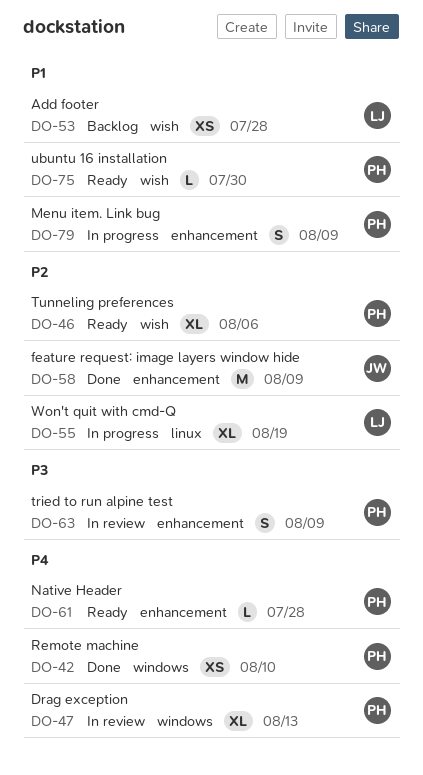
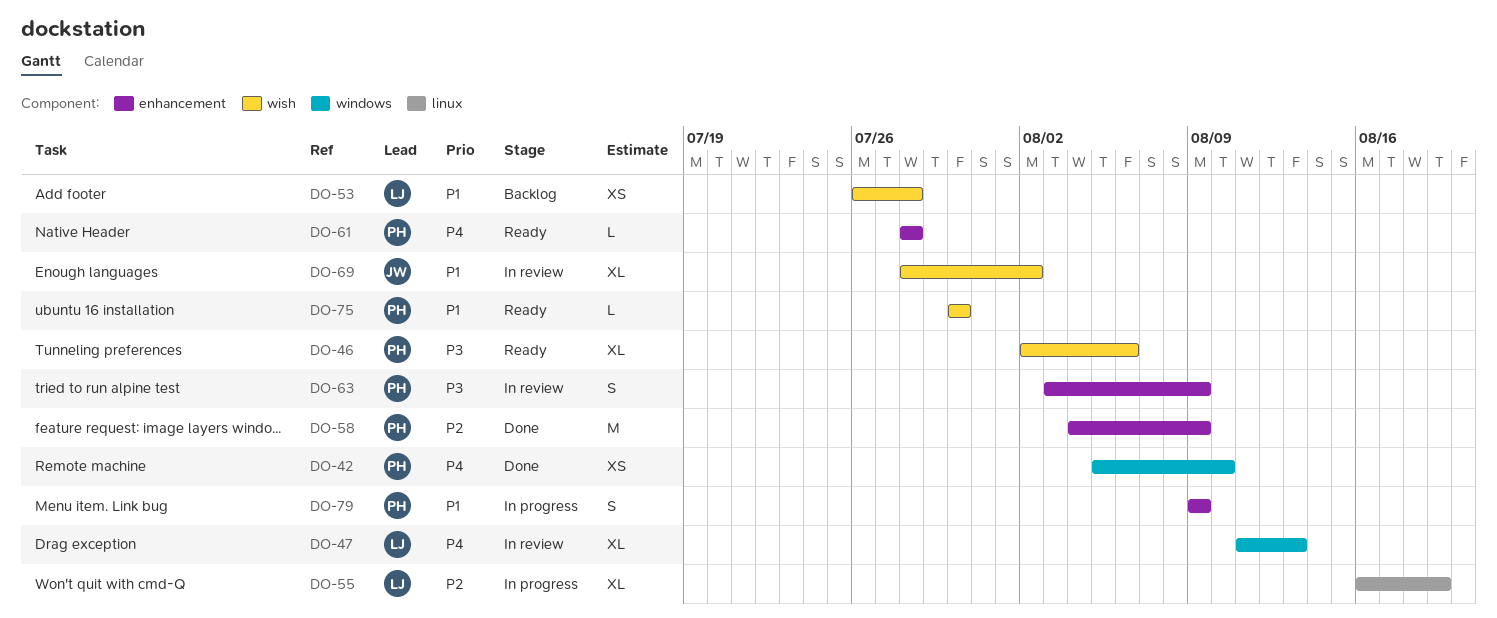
DO-46, priority: P2 -> P3
DO-47, owner: PH -> LJ
DO-58, owner: JW -> PH
DO-69: none -> present

